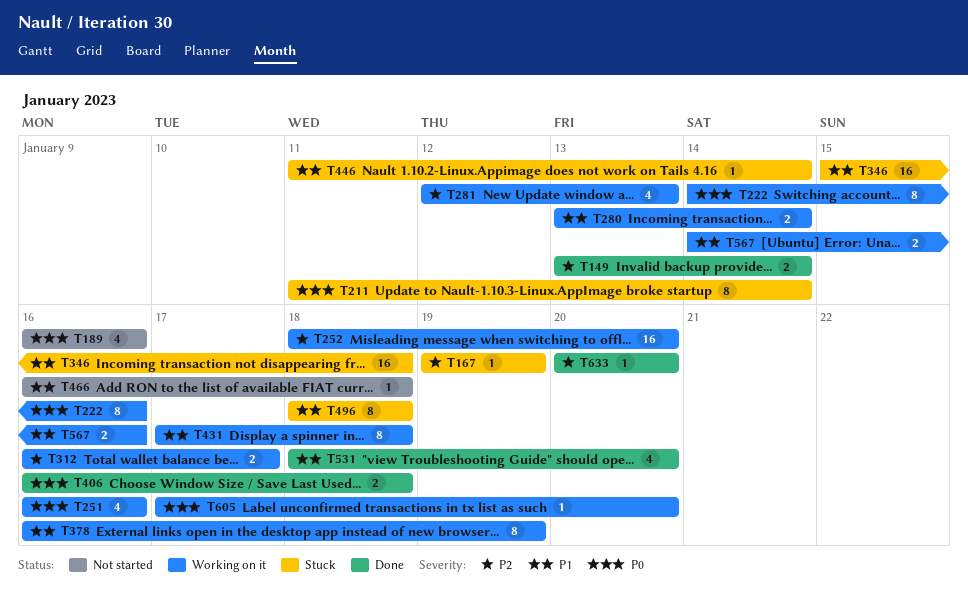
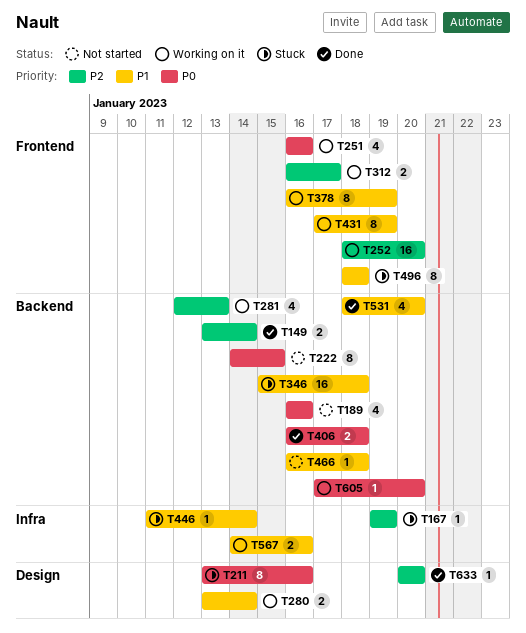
T211, start: Jan 11 -> Jan 13
T211, due: Jan 14 -> Jan 16
T222, status: Working on it -> Not started
T222, due: Jan 16 -> Jan 15
T431, due: Jan 18 -> Jan 19

